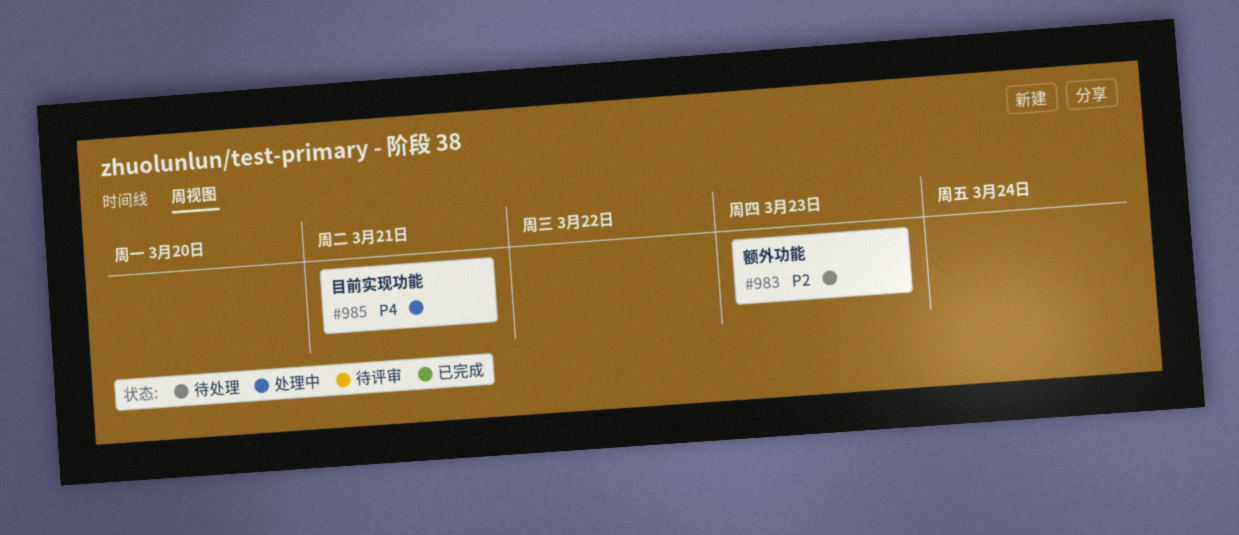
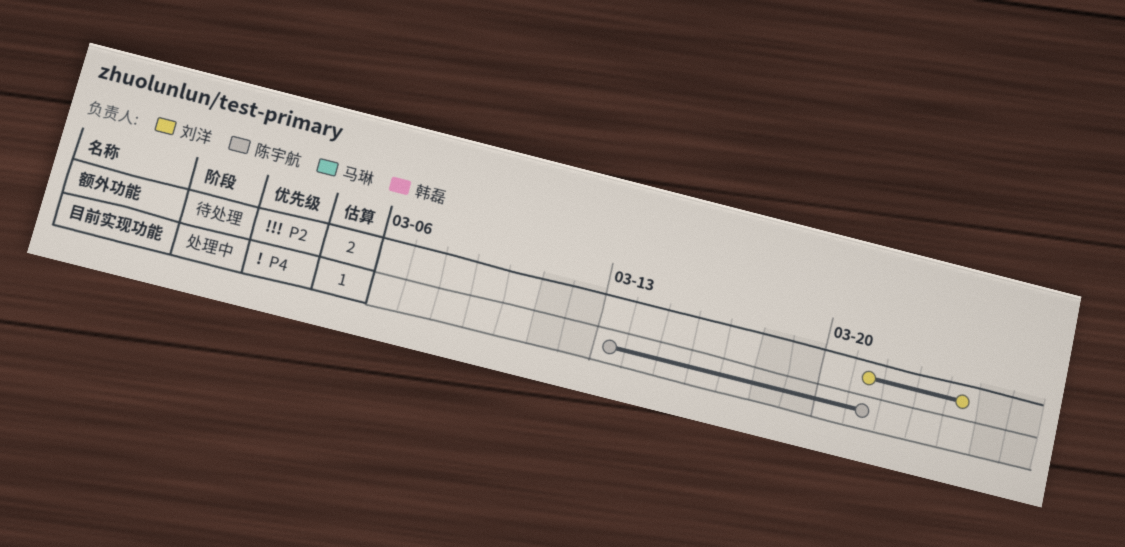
额外功能, due: Mar 23 -> Mar 24

